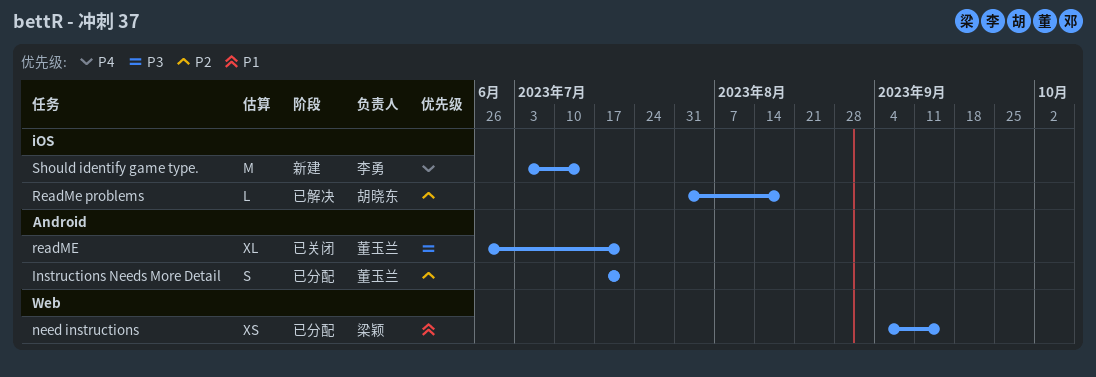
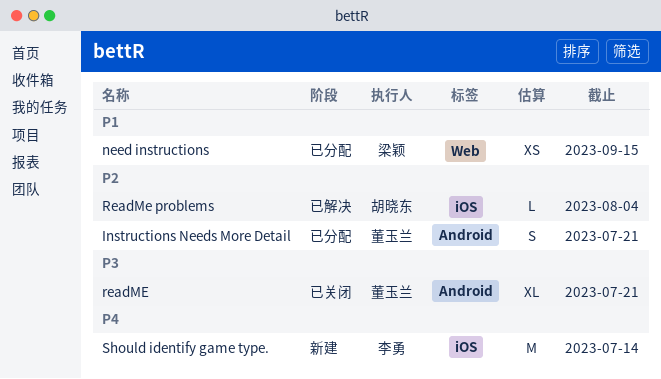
ReadMe problems, due: Aug 18 -> Aug 4

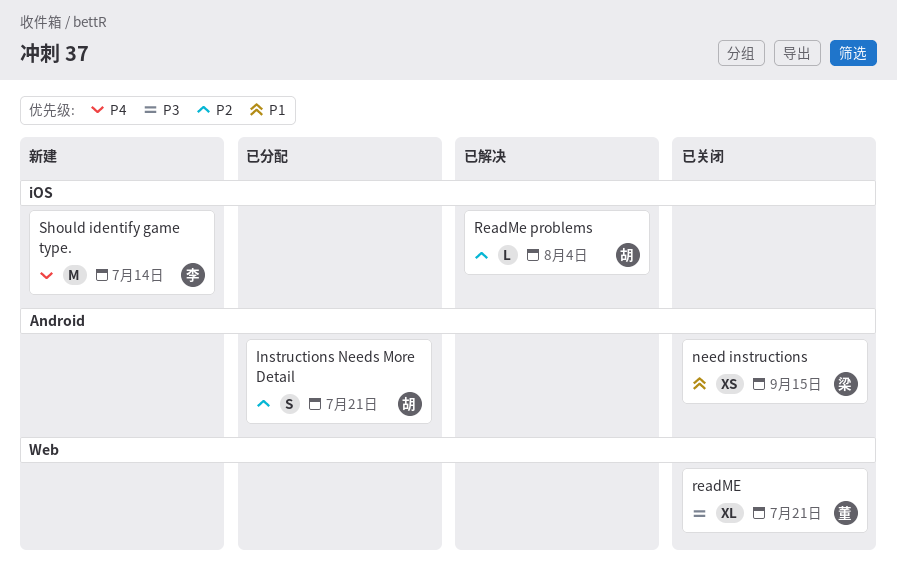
Instructions Needs More Detail, owner: 董玉兰 -> 胡晓东
need instructions, status: 已分配 -> 已关闭
need instructions, label: Web -> Android
readME, label: Android -> Web

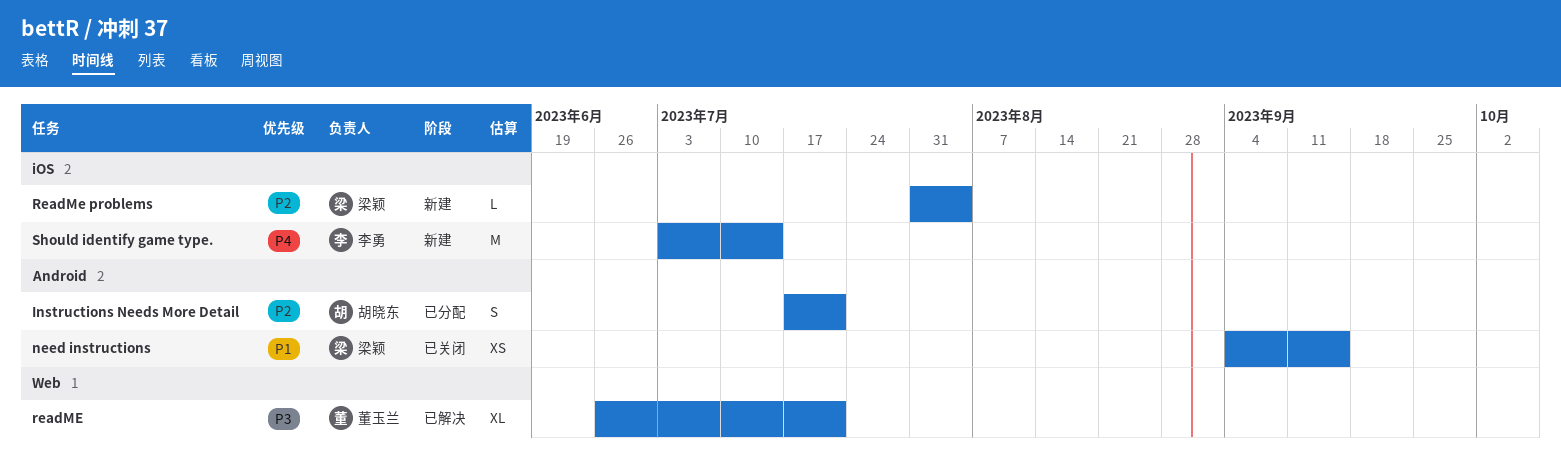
readME, status: 已关闭 -> 已解决
ReadMe problems, status: 已解决 -> 新建
ReadMe problems, owner: 胡晓东 -> 梁颖

